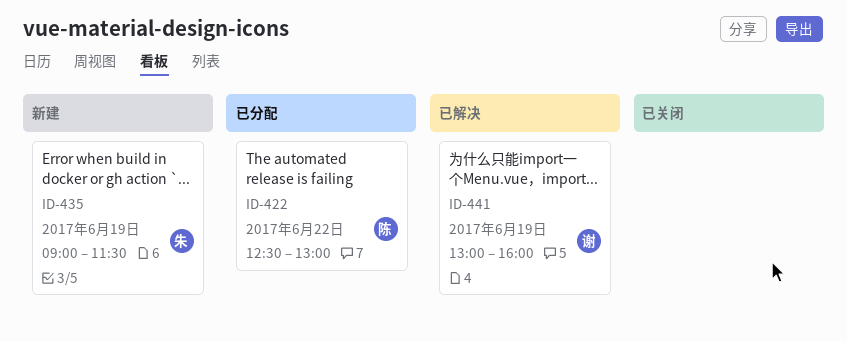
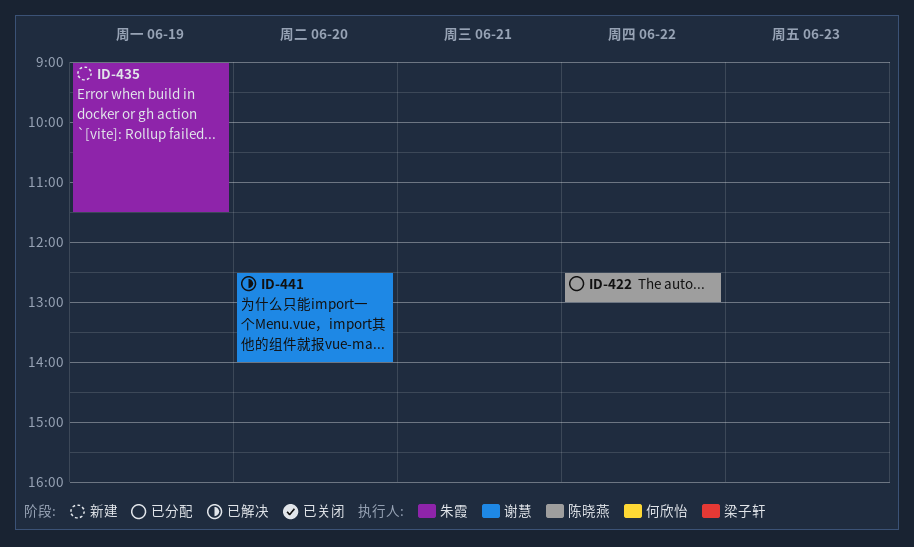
ID-441, day: Jun 19 -> Jun 20
ID-441, begins: 13:00 -> 12:30
ID-441, ends: 16:00 -> 14:00

